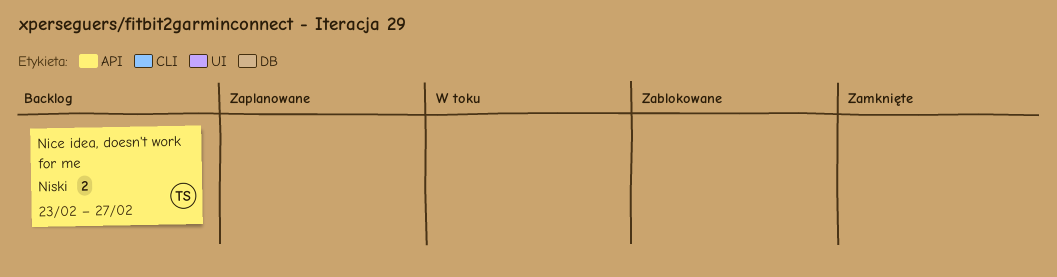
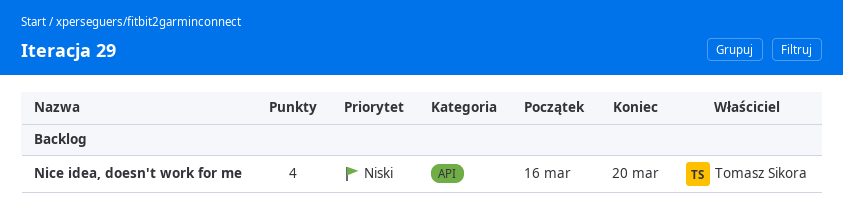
Nice idea, doesn't work for me, estimate: 2 -> 4
Nice idea, doesn't work for me, start: Feb 23 -> Mar 16
Nice idea, doesn't work for me, due: Feb 27 -> Mar 20

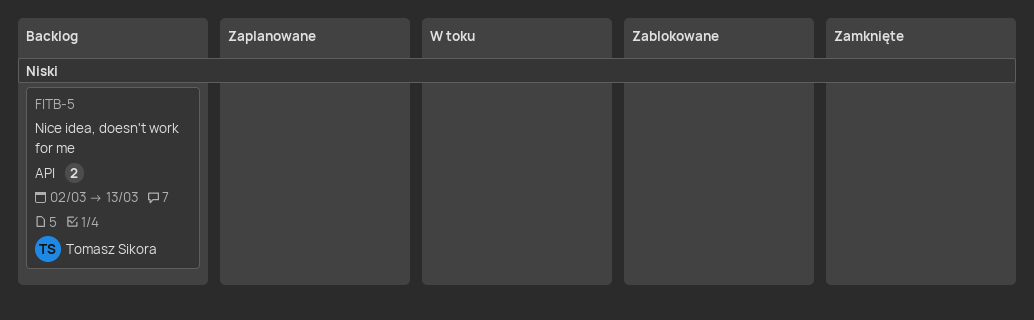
Nice idea, doesn't work for me, estimate: 4 -> 2
Nice idea, doesn't work for me, start: Mar 16 -> Mar 2
Nice idea, doesn't work for me, due: Mar 20 -> Mar 13

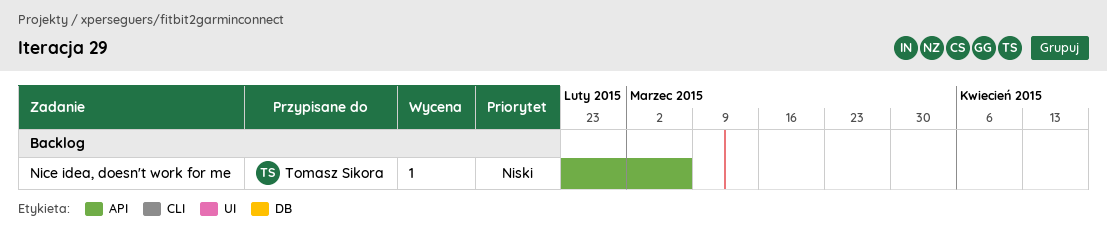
Nice idea, doesn't work for me, estimate: 2 -> 1
Nice idea, doesn't work for me, start: Mar 2 -> Feb 23
Nice idea, doesn't work for me, due: Mar 13 -> Mar 6

